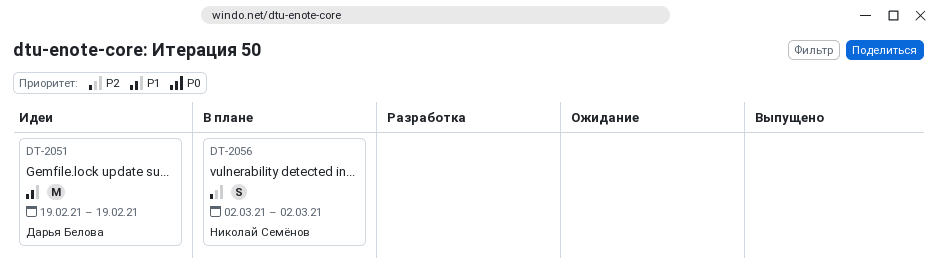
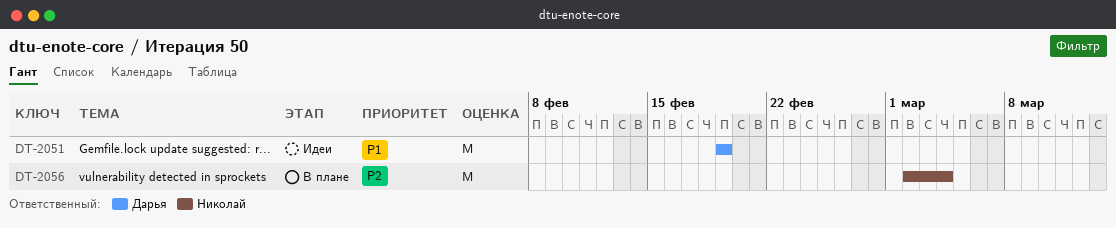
DT-2056, estimate: S -> M
DT-2056, due: Mar 2 -> Mar 4

